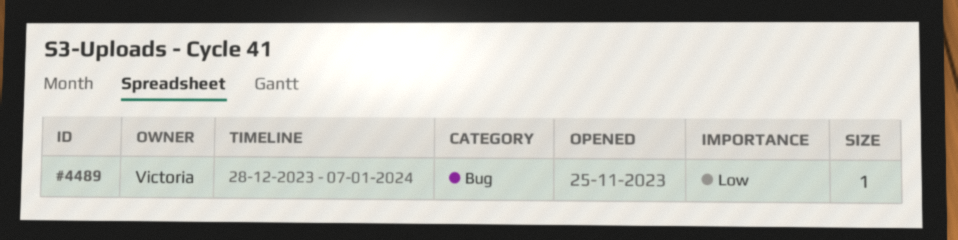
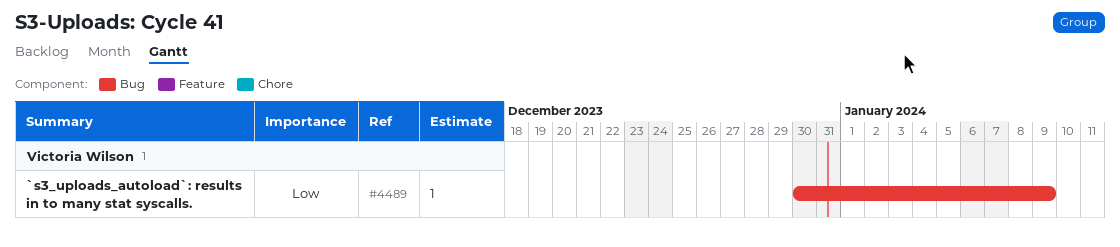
#4489, start: Dec 28 -> Dec 30
#4489, due: Jan 7 -> Jan 9

